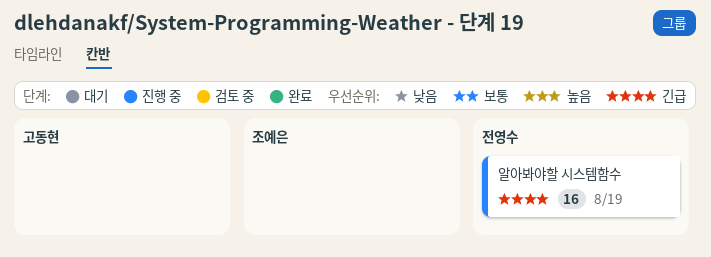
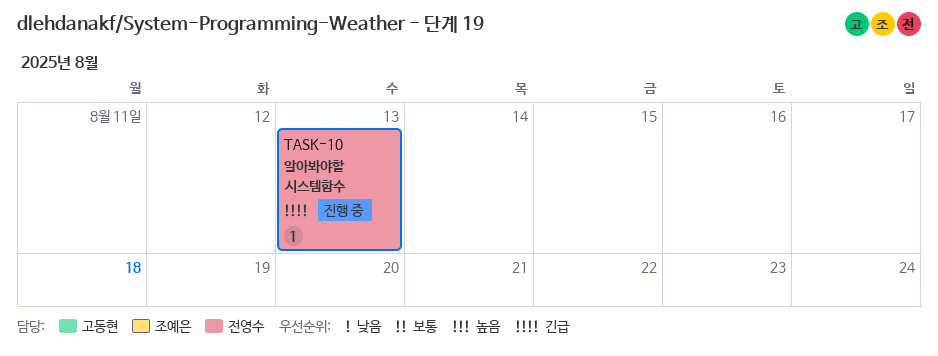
알아봐야할 시스템함수, estimate: 16 -> 1
알아봐야할 시스템함수, due: Aug 19 -> Aug 13

